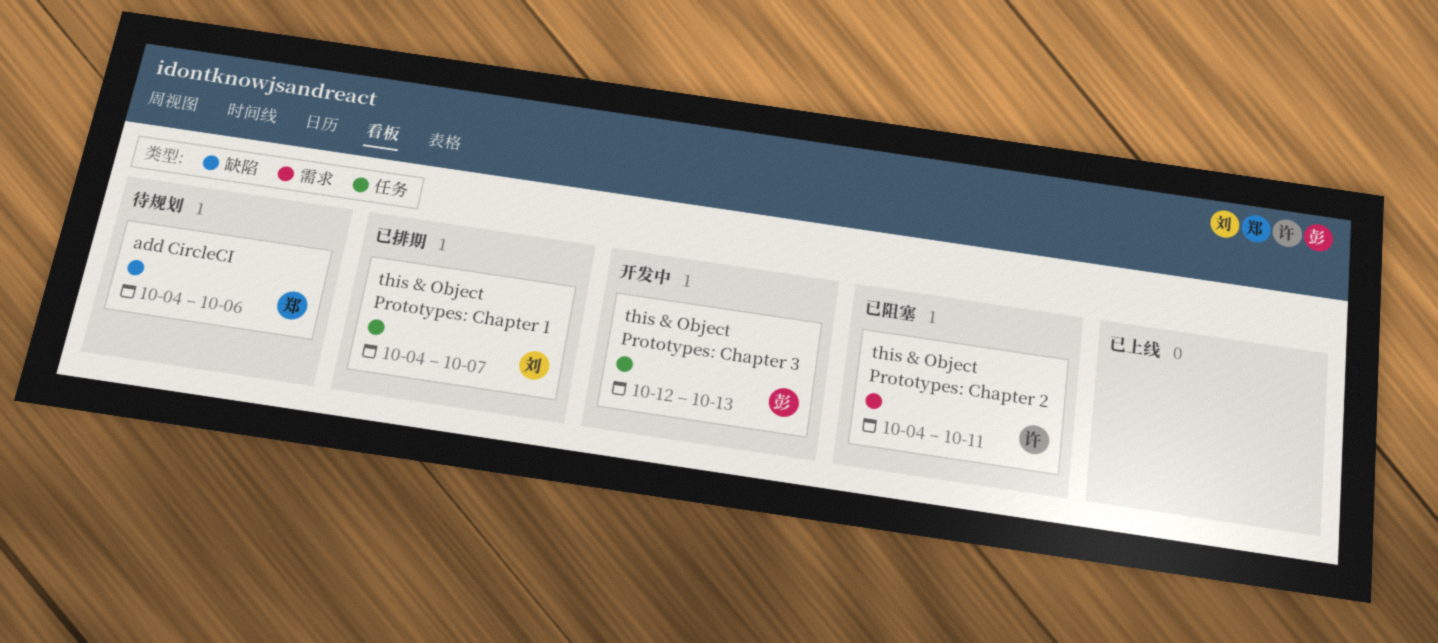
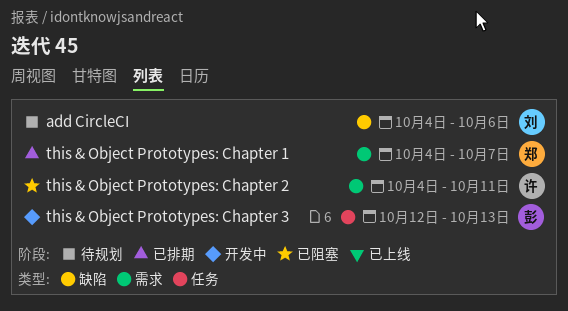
add CircleCI, owner: 郑 -> 刘
this & Object Prototypes: Chapter 1, owner: 刘 -> 郑
this & Object Prototypes: Chapter 1, label: 任务 -> 需求

